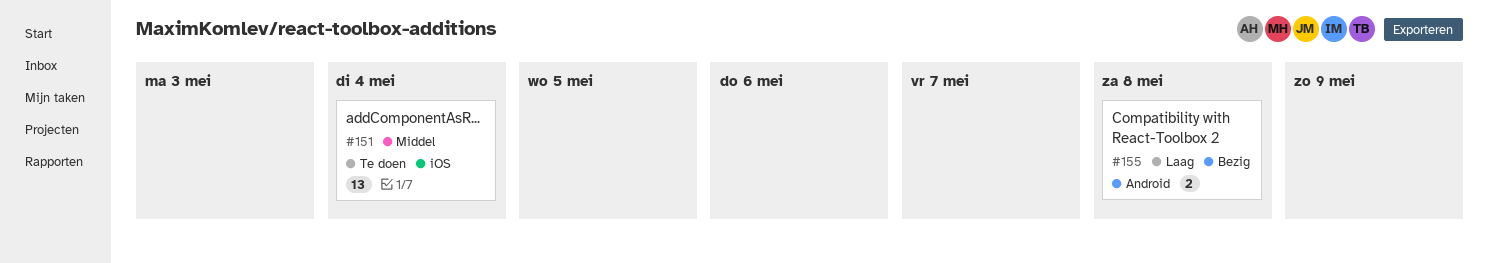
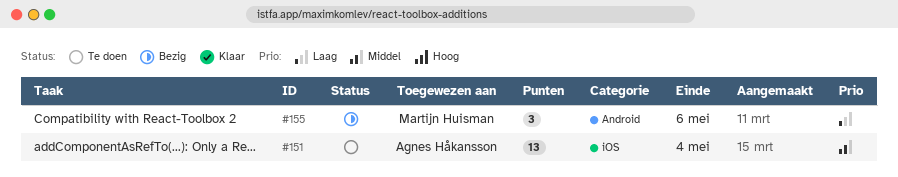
#155, estimate: 2 -> 3
#155, due: May 8 -> May 6

